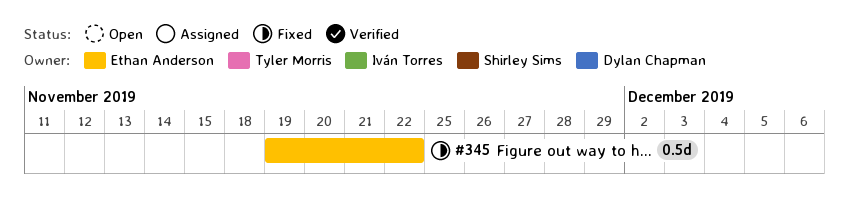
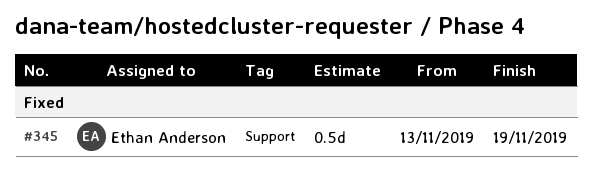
#345, start: Nov 19 -> Nov 13
#345, due: Nov 22 -> Nov 19

